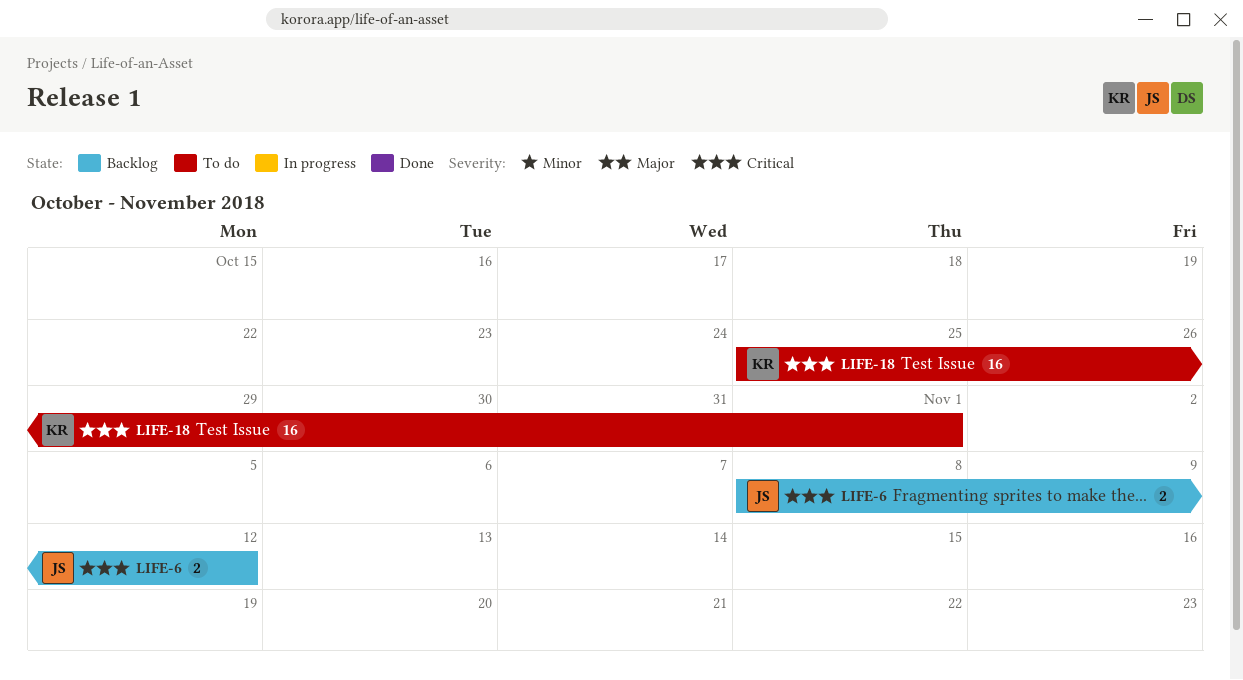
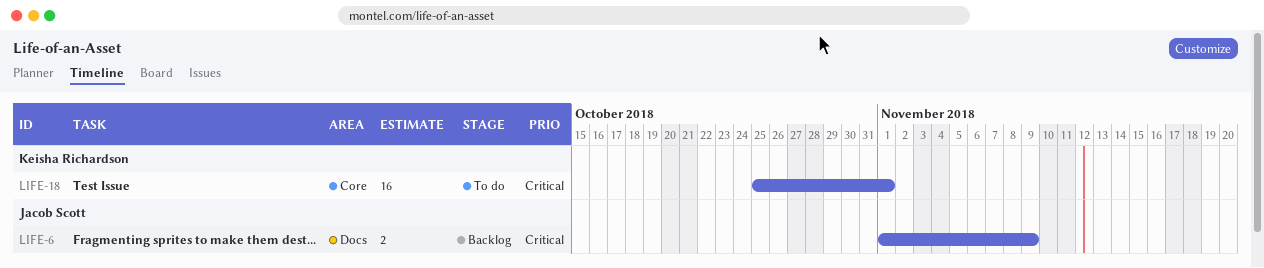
LIFE-6, start: Nov 8 -> Nov 1
LIFE-6, due: Nov 12 -> Nov 9

